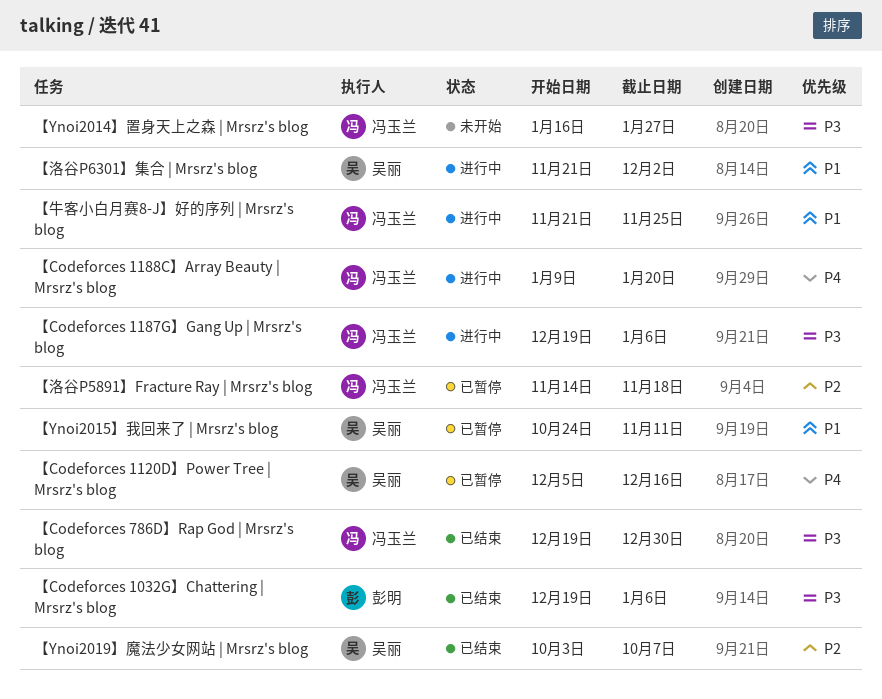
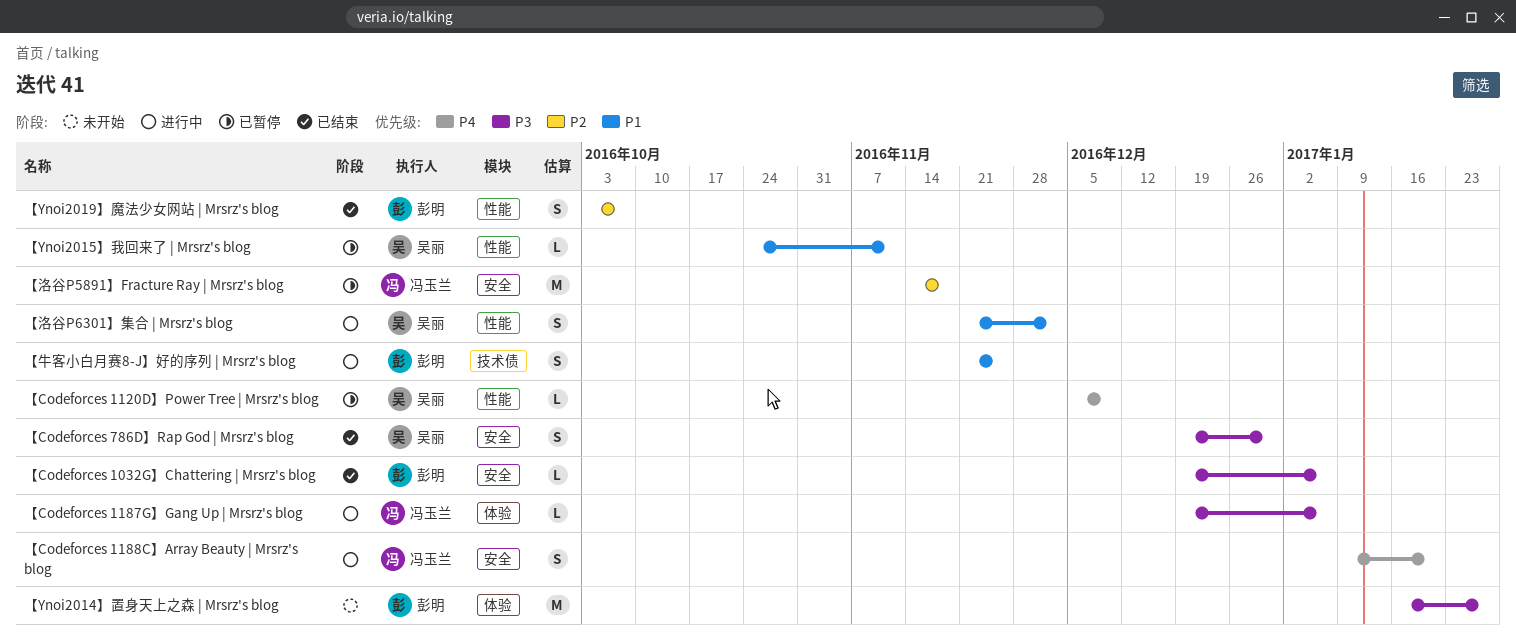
【Codeforces 1120D】Power Tree | Mrsrz's blog, due: Dec 16 -> Dec 9
【Codeforces 786D】Rap God | Mrsrz's blog, owner: 冯玉兰 -> 吴丽
【Ynoi2014】置身天上之森 | Mrsrz's blog, owner: 冯玉兰 -> 彭明
【Ynoi2019】魔法少女网站 | Mrsrz's blog, owner: 吴丽 -> 彭明
【牛客小白月赛8-J】好的序列 | Mrsrz's blog, owner: 冯玉兰 -> 彭明

